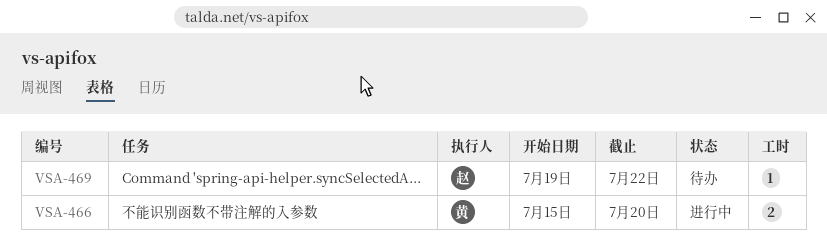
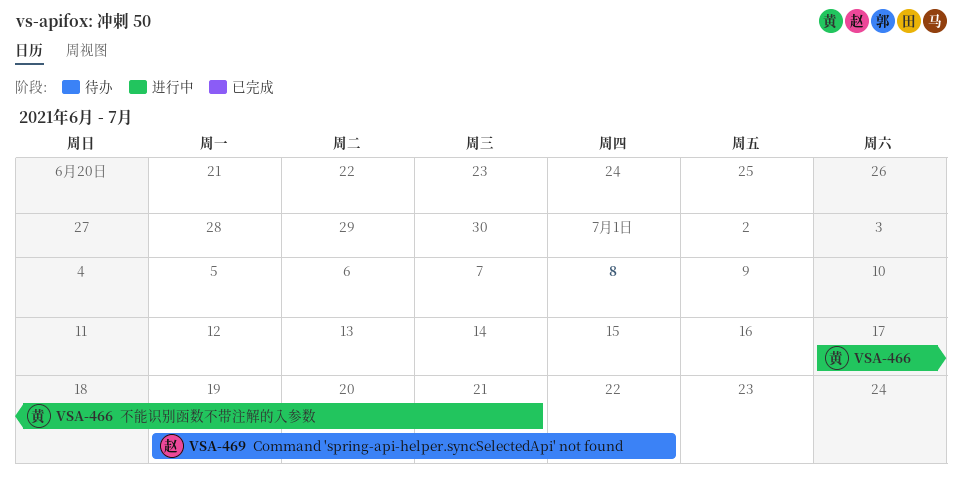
VSA-466, start: Jul 15 -> Jul 17
VSA-466, due: Jul 20 -> Jul 21

